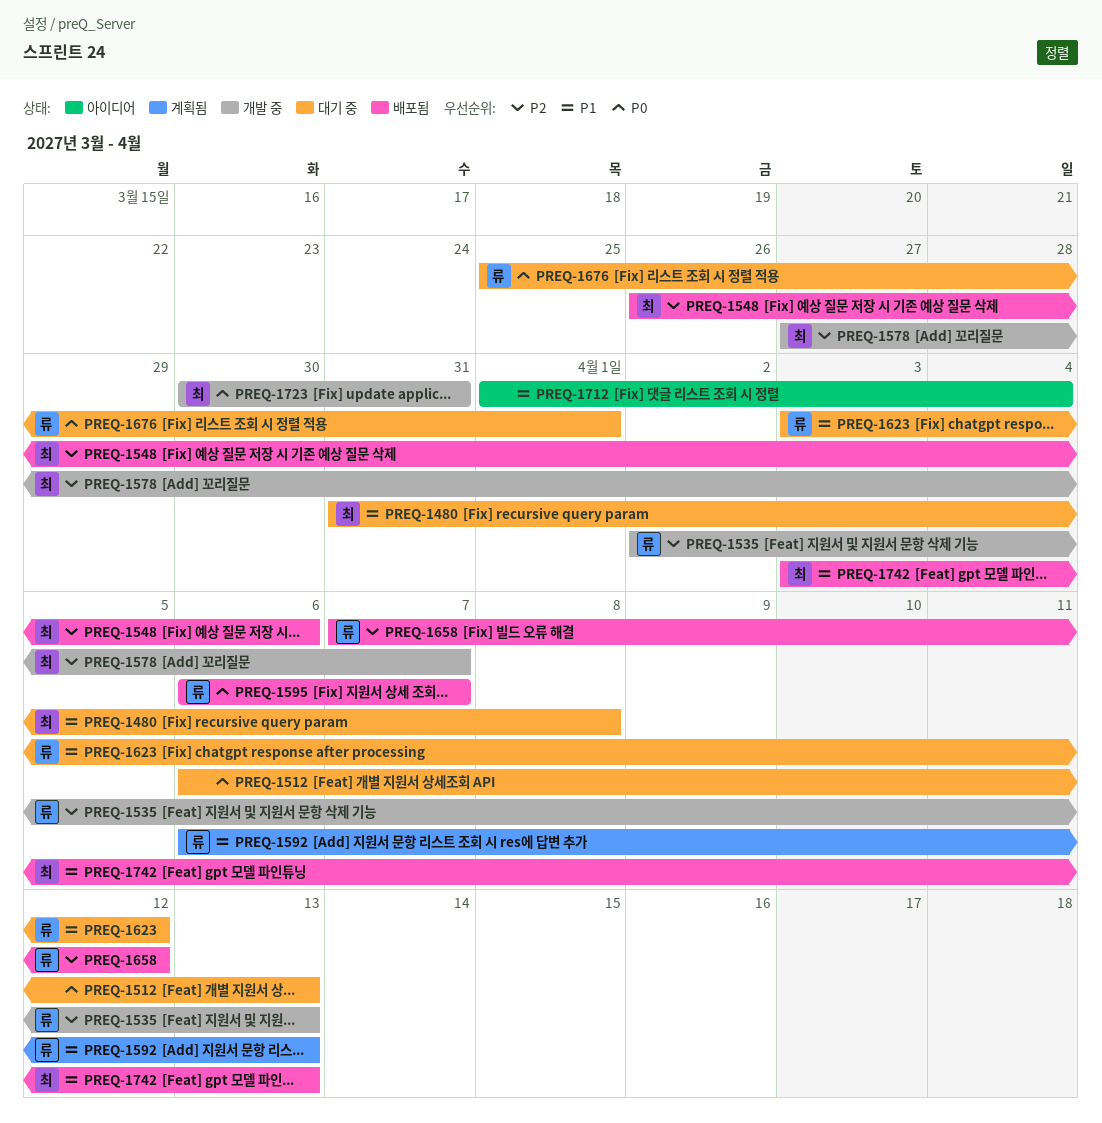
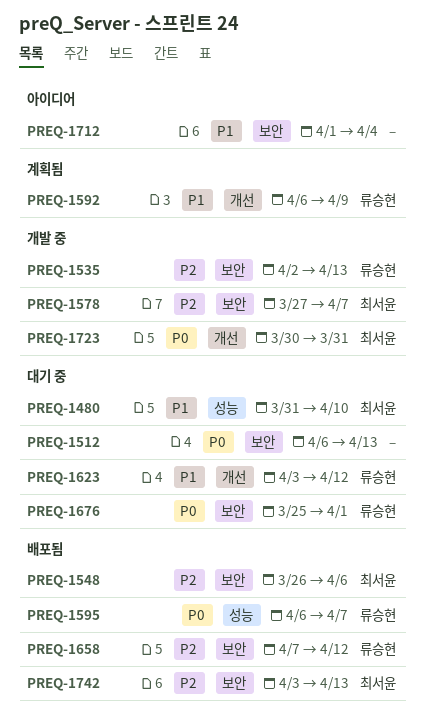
PREQ-1480, due: Apr 8 -> Apr 10
PREQ-1592, due: Apr 13 -> Apr 9
PREQ-1742, priority: P1 -> P2

